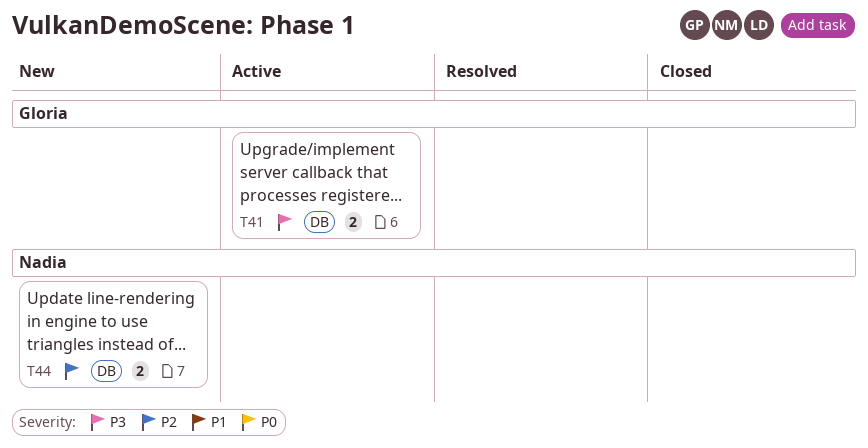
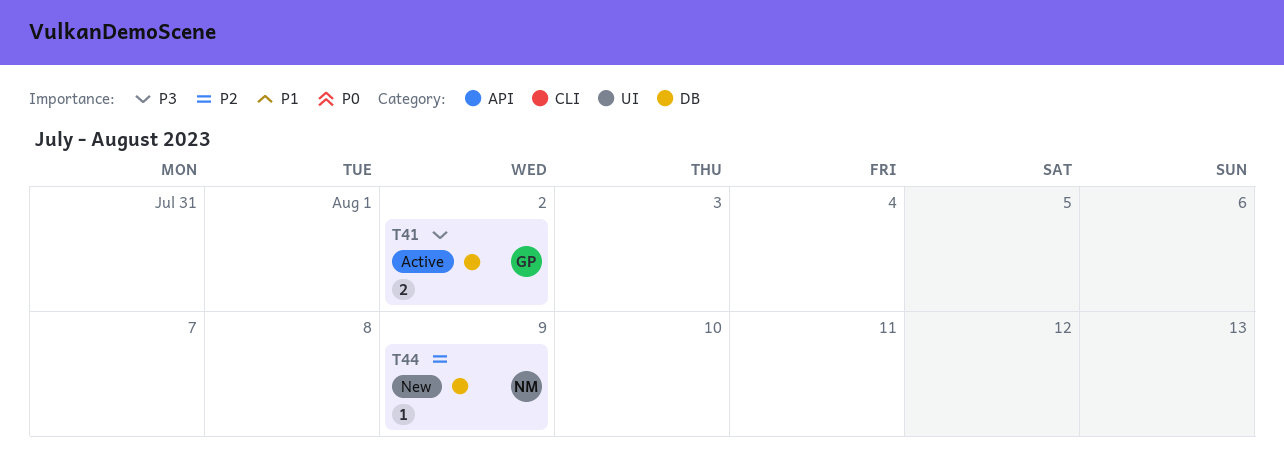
T44, estimate: 2 -> 1

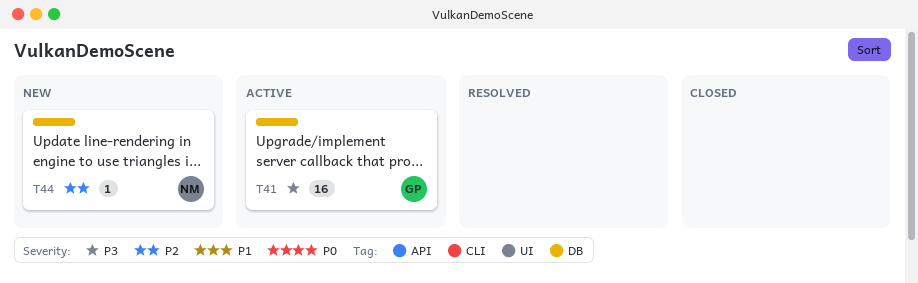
T41, estimate: 2 -> 16

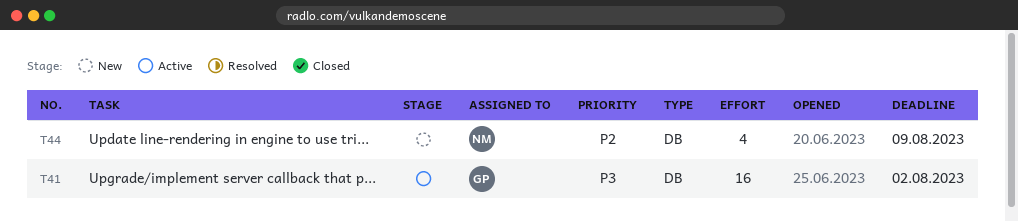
T44, estimate: 1 -> 4

